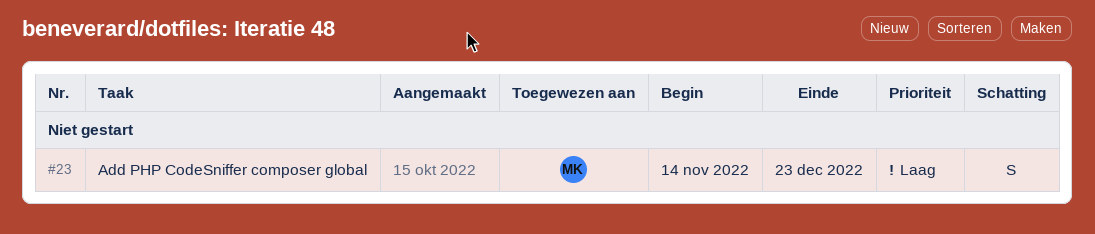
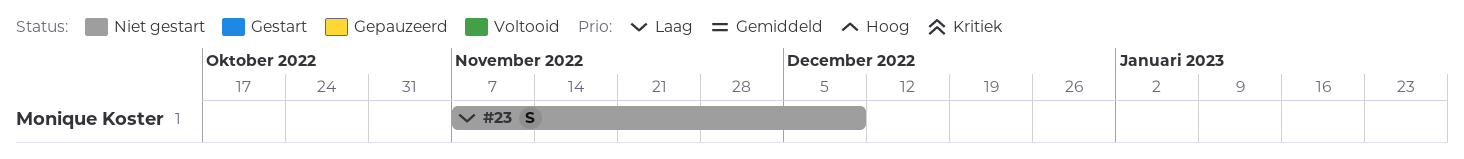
#23, start: Nov 14 -> Nov 7
#23, due: Dec 23 -> Dec 9

